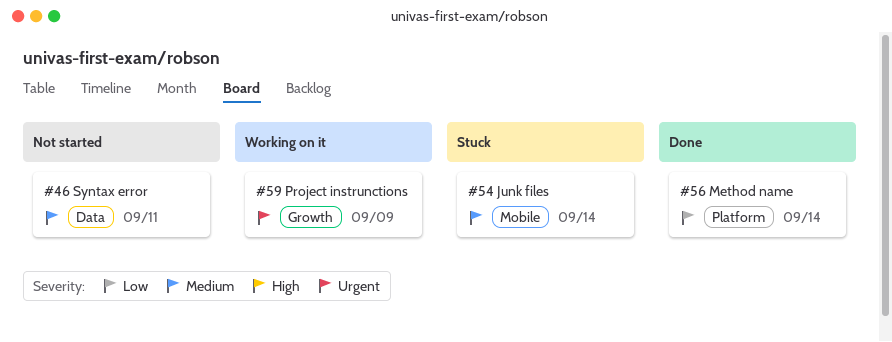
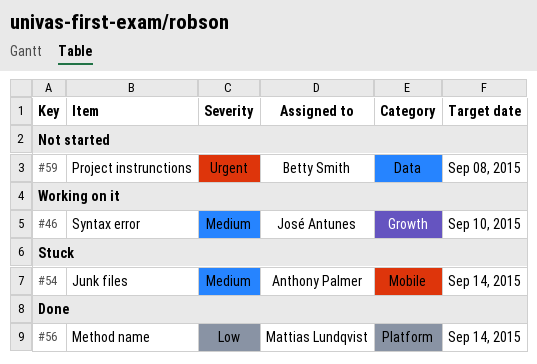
#46, status: Not started -> Working on it
#46, label: Data -> Growth
#46, due: Sep 11 -> Sep 10
#59, status: Working on it -> Not started
#59, label: Growth -> Data
#59, due: Sep 9 -> Sep 8

